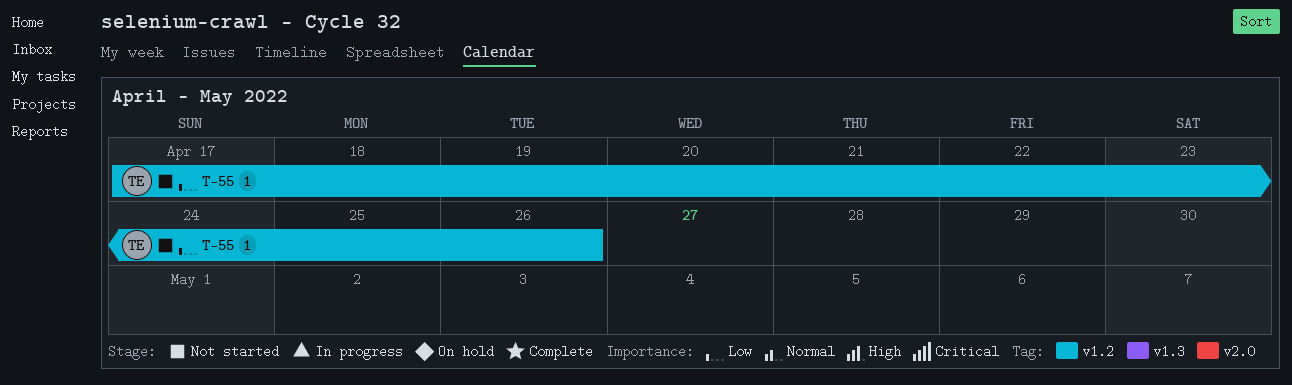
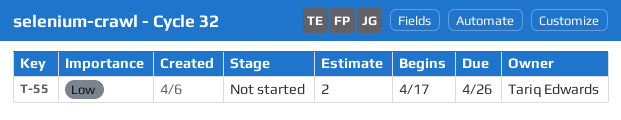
T-55, estimate: 1 -> 2

